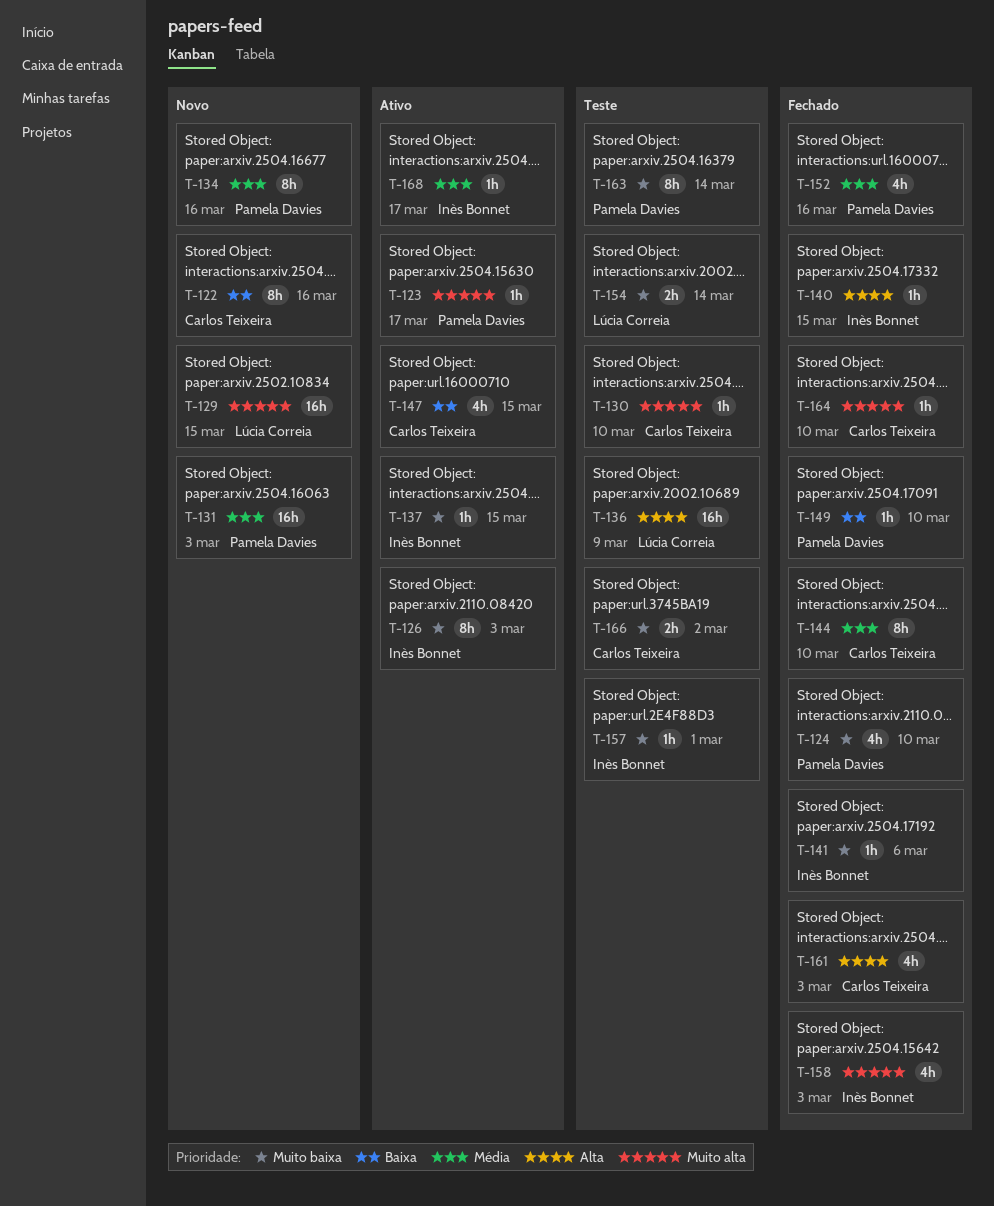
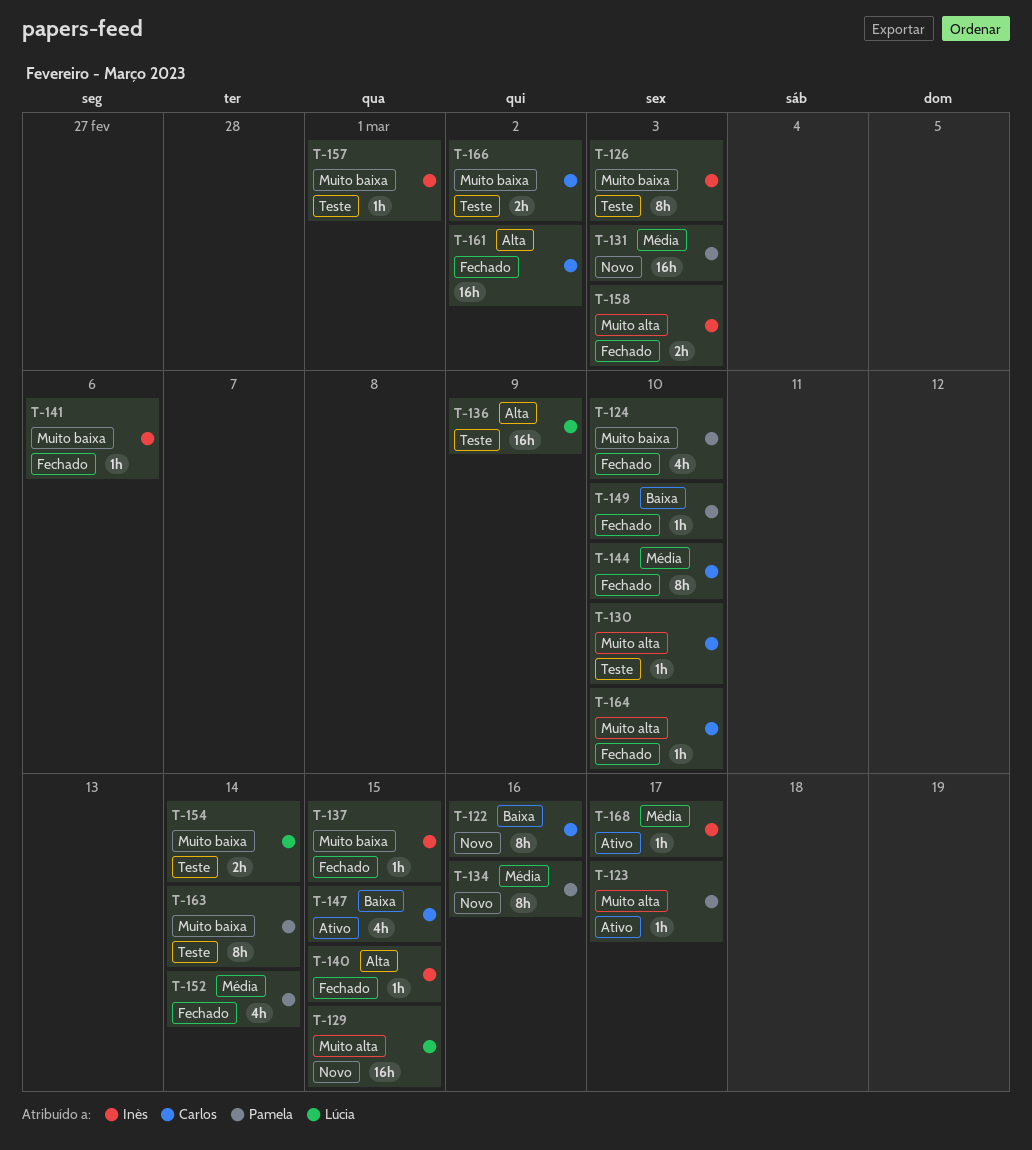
T-126, status: Ativo -> Teste
T-137, status: Ativo -> Fechado
T-152, due: Mar 16 -> Mar 14
T-158, estimate: 4h -> 2h
T-161, estimate: 4h -> 16h
T-161, due: Mar 3 -> Mar 2

